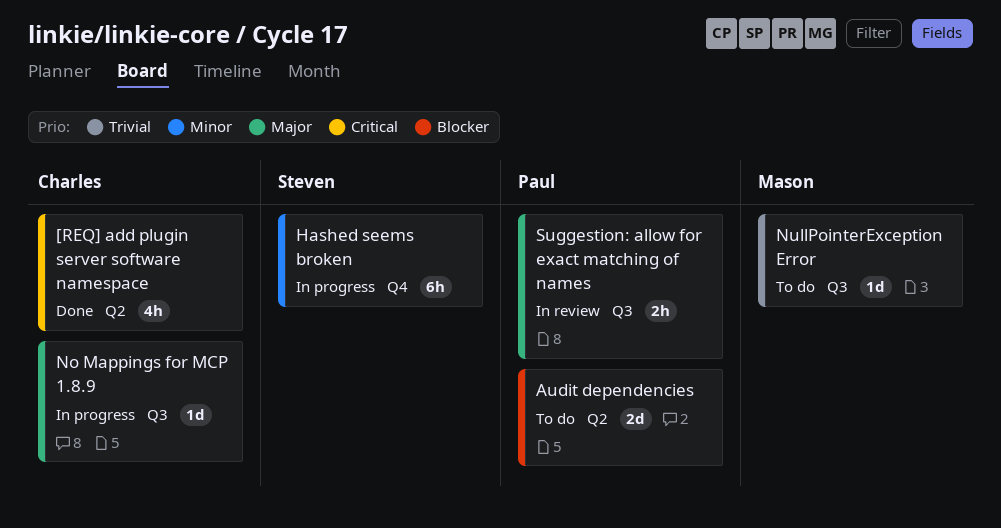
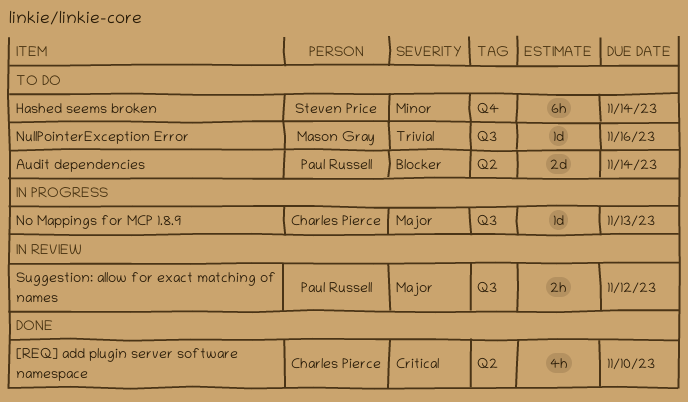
Hashed seems broken, status: In progress -> To do

